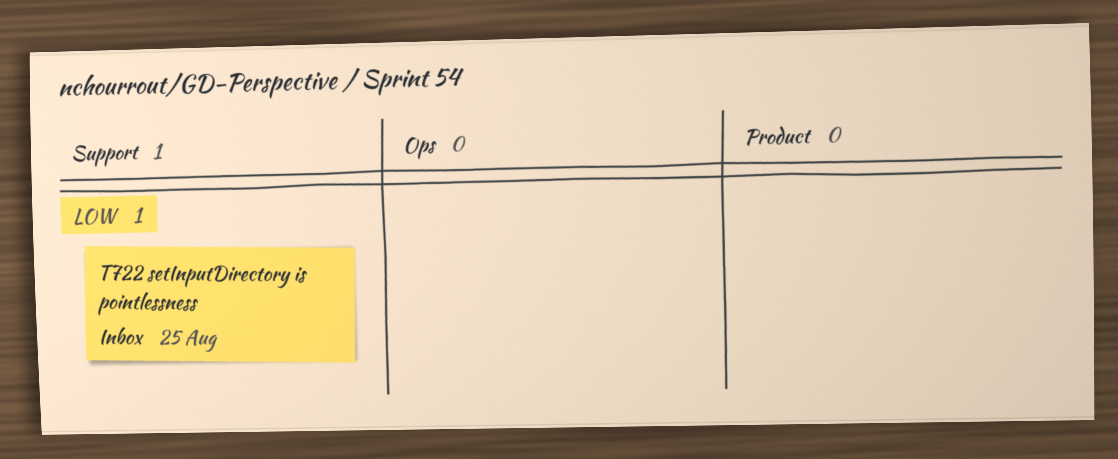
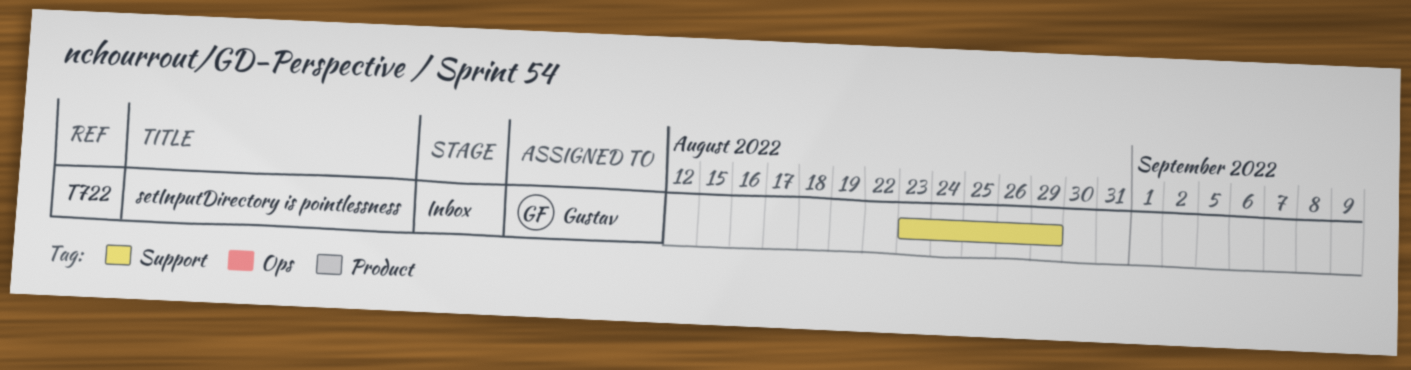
T722, due: Aug 25 -> Aug 29

